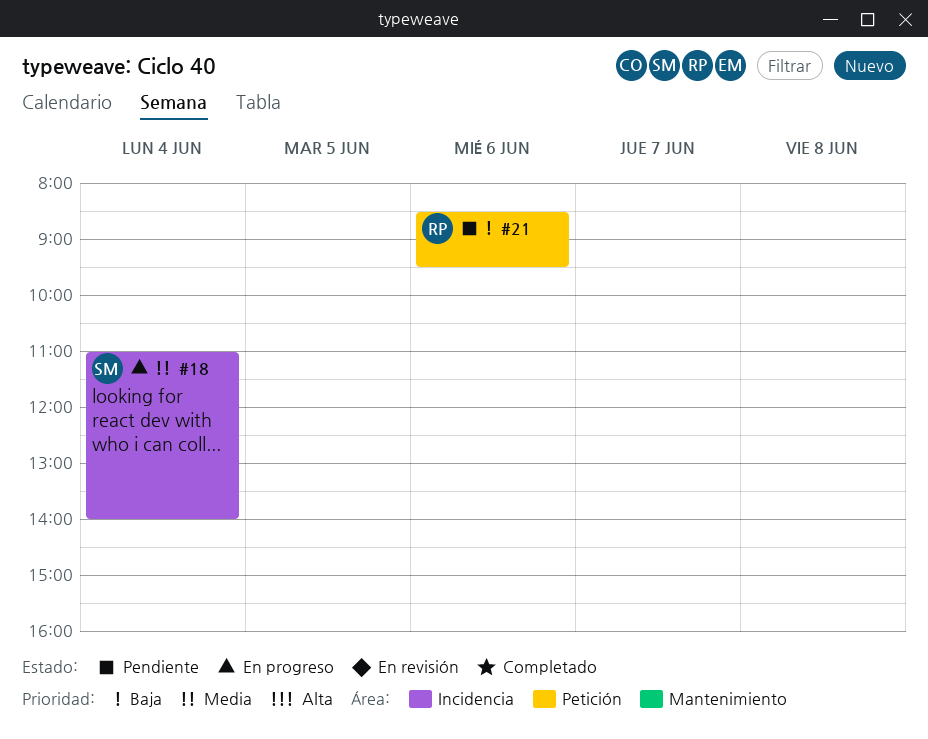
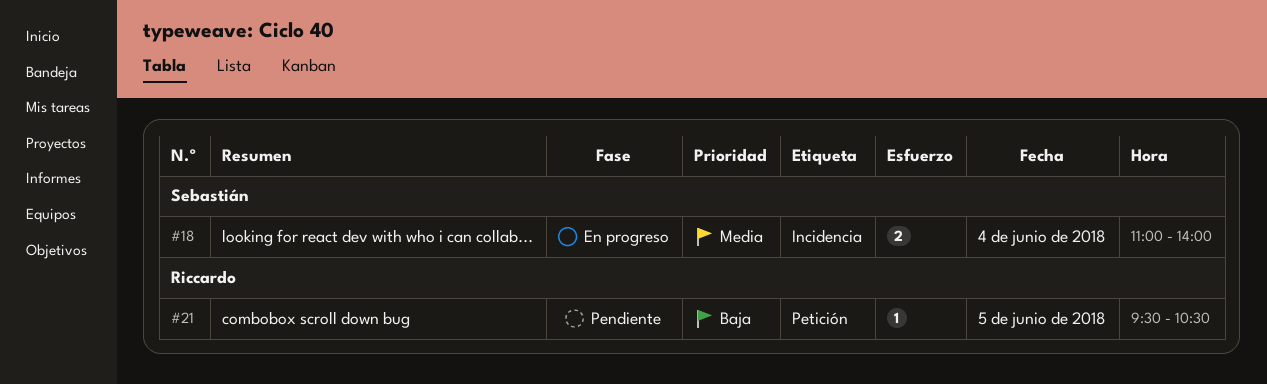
#21, day: Jun 6 -> Jun 5
#21, begins: 08:30 -> 09:30
#21, ends: 09:30 -> 10:30

